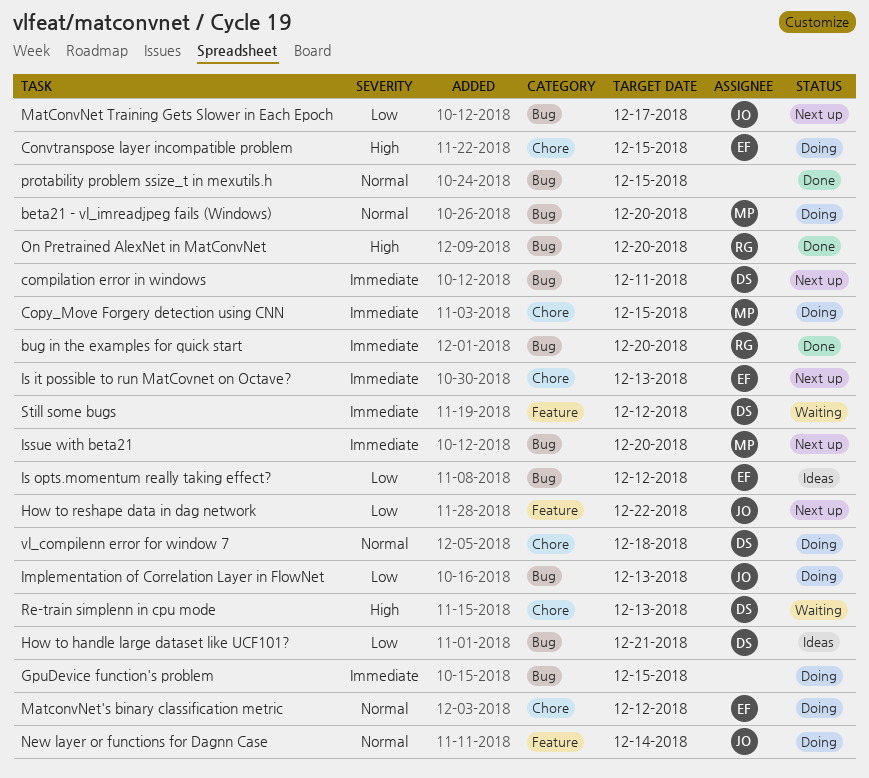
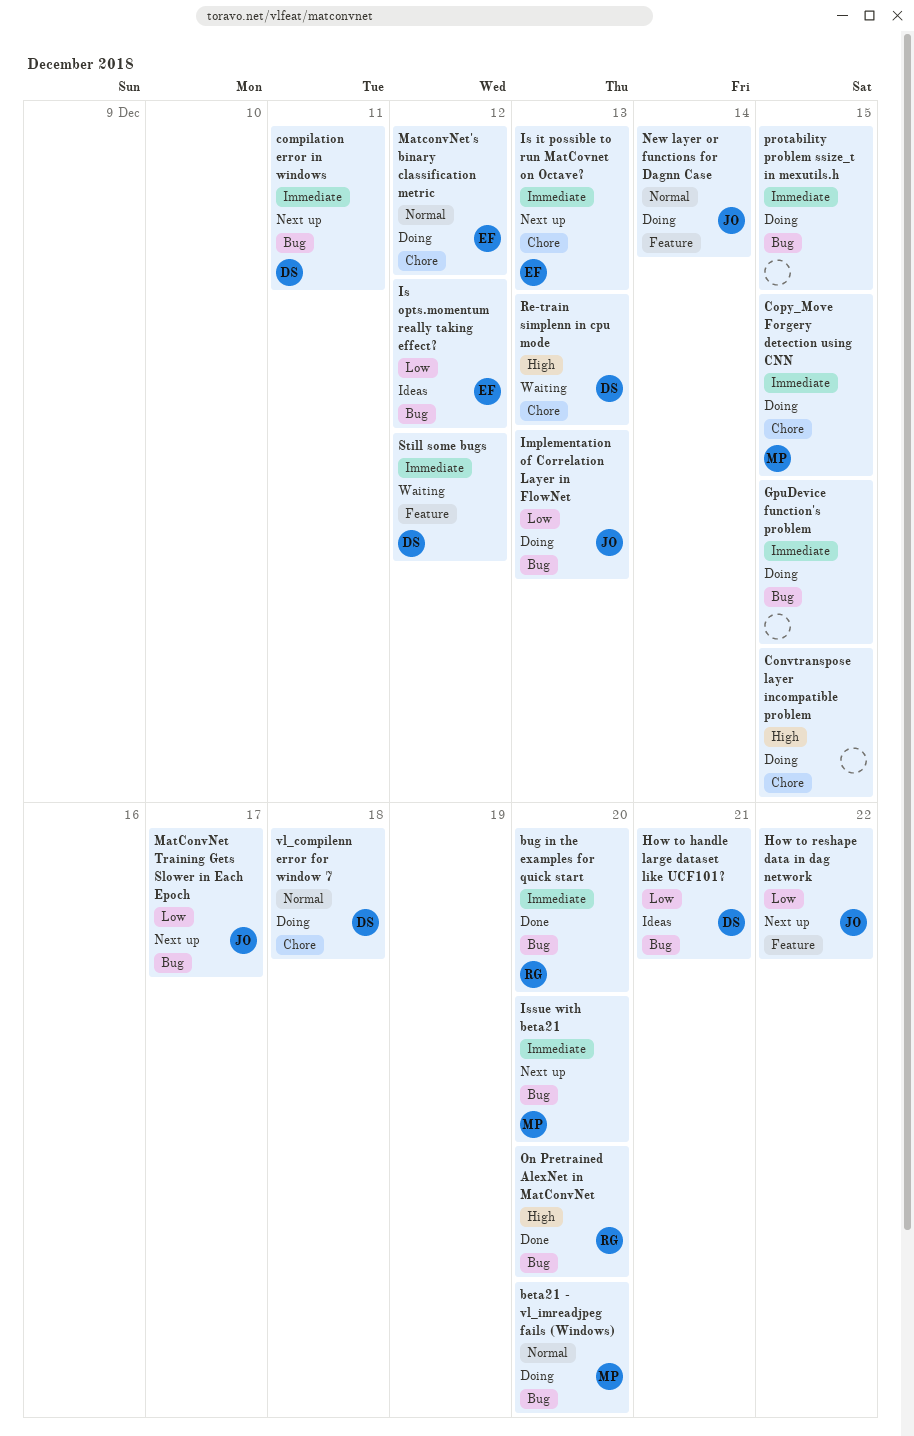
Convtranspose layer incompatible problem, owner: EF -> none
protability problem ssize_t in mexutils.h, status: Done -> Doing
protability problem ssize_t in mexutils.h, priority: Normal -> Immediate

